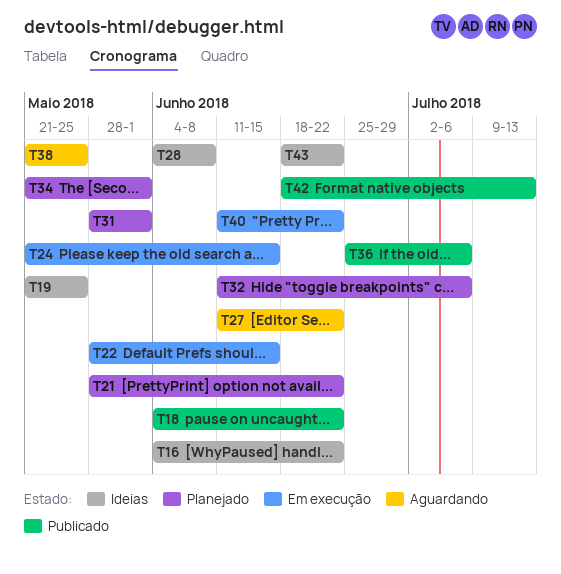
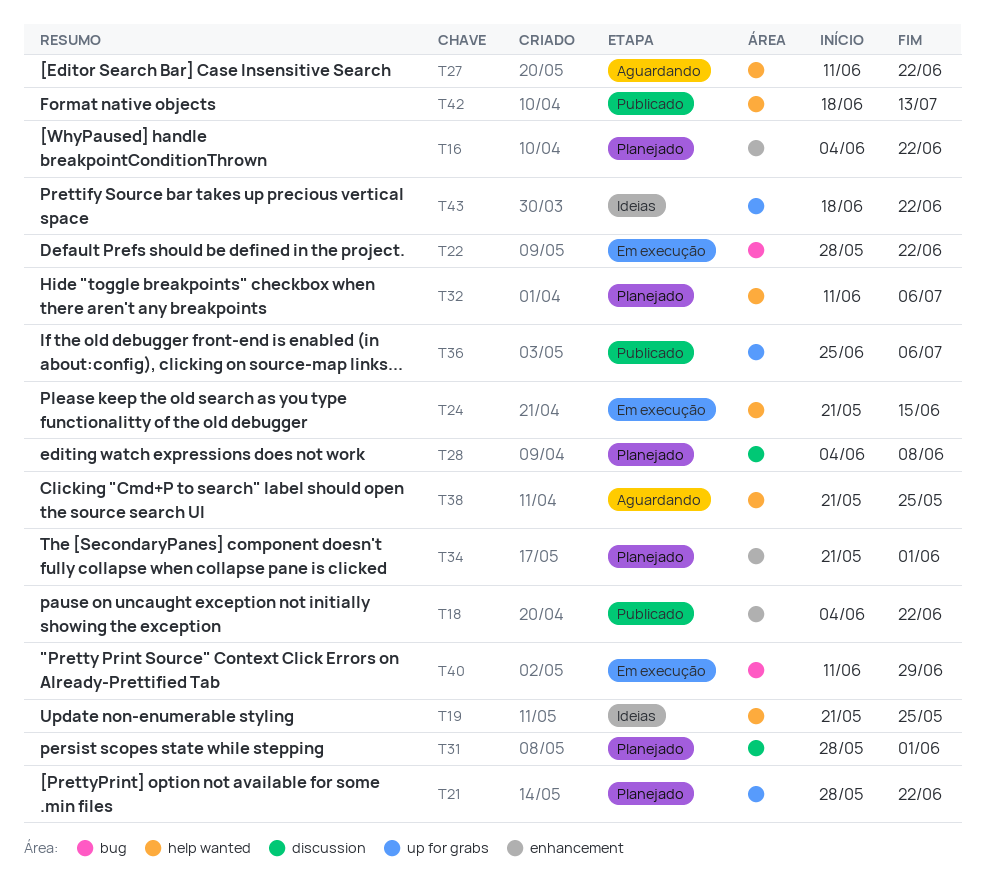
T16, status: Ideias -> Planejado
T22, due: Jun 15 -> Jun 22
T28, status: Ideias -> Planejado
T40, due: Jun 22 -> Jun 29

